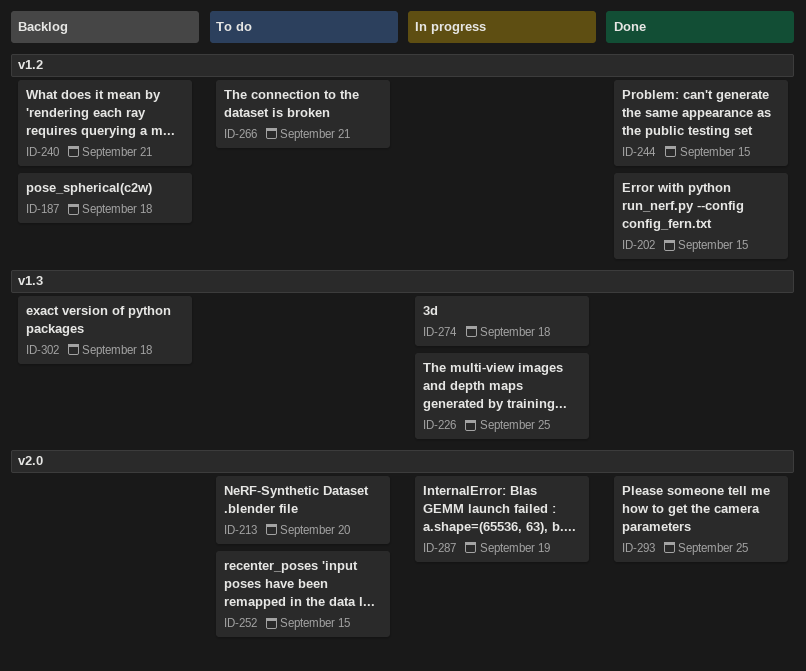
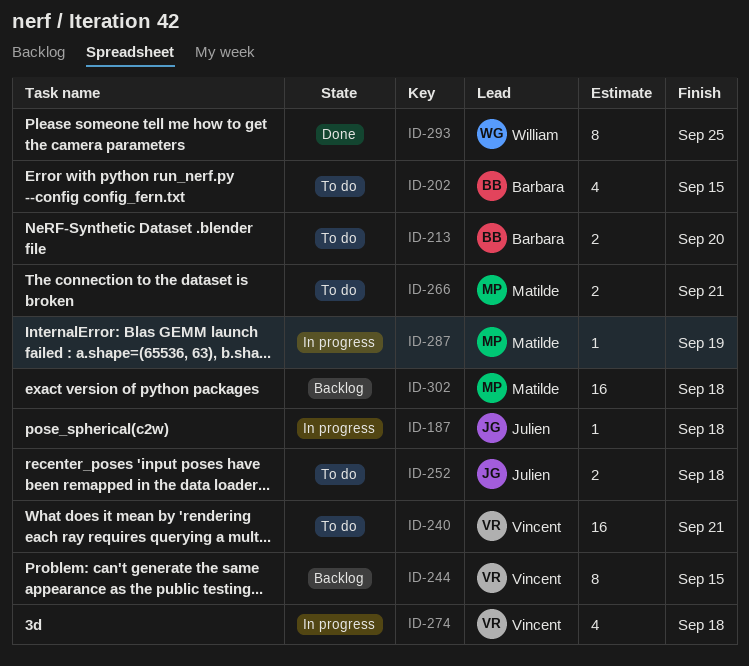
ID-187, status: Backlog -> In progress
ID-202, status: Done -> To do
ID-226: present -> none
ID-240, status: Backlog -> To do
ID-244, status: Done -> Backlog
ID-252, due: Sep 15 -> Sep 18

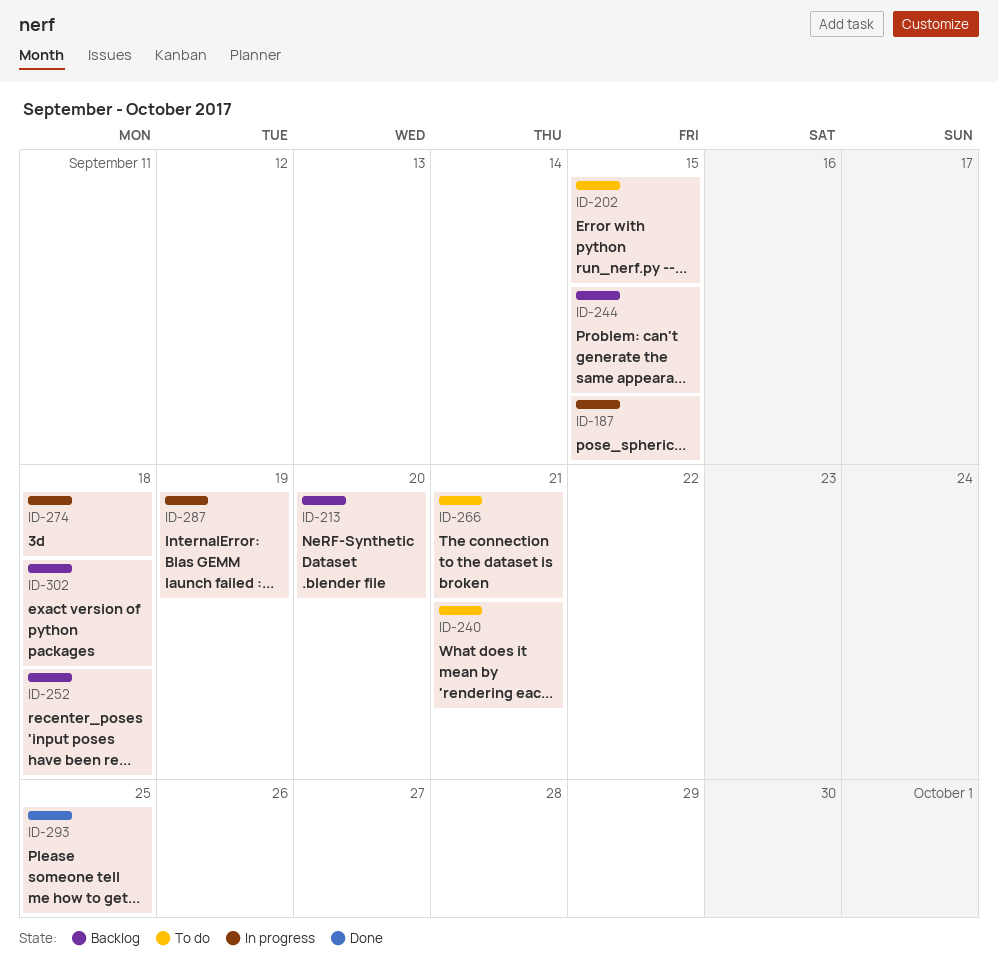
ID-187, due: Sep 18 -> Sep 15
ID-213, status: To do -> Backlog
ID-252, status: To do -> Backlog

